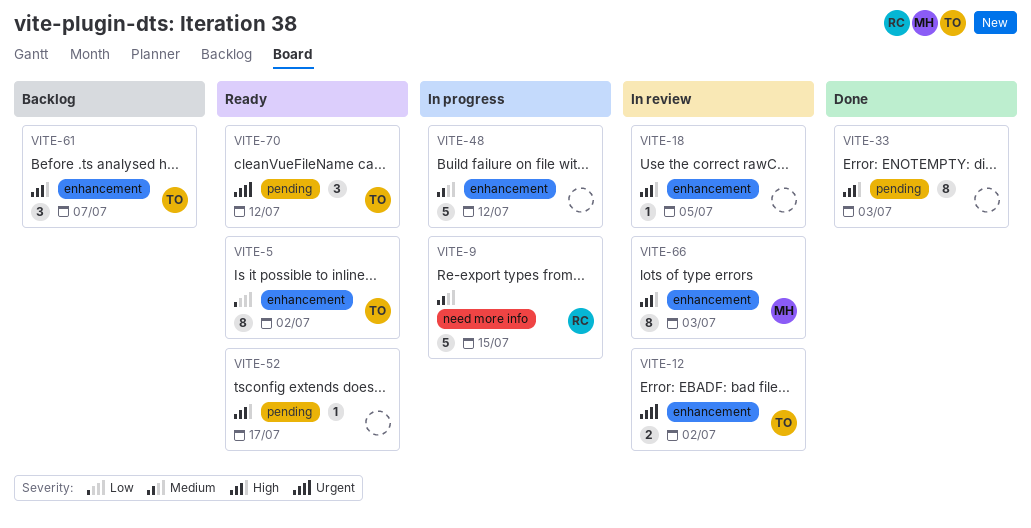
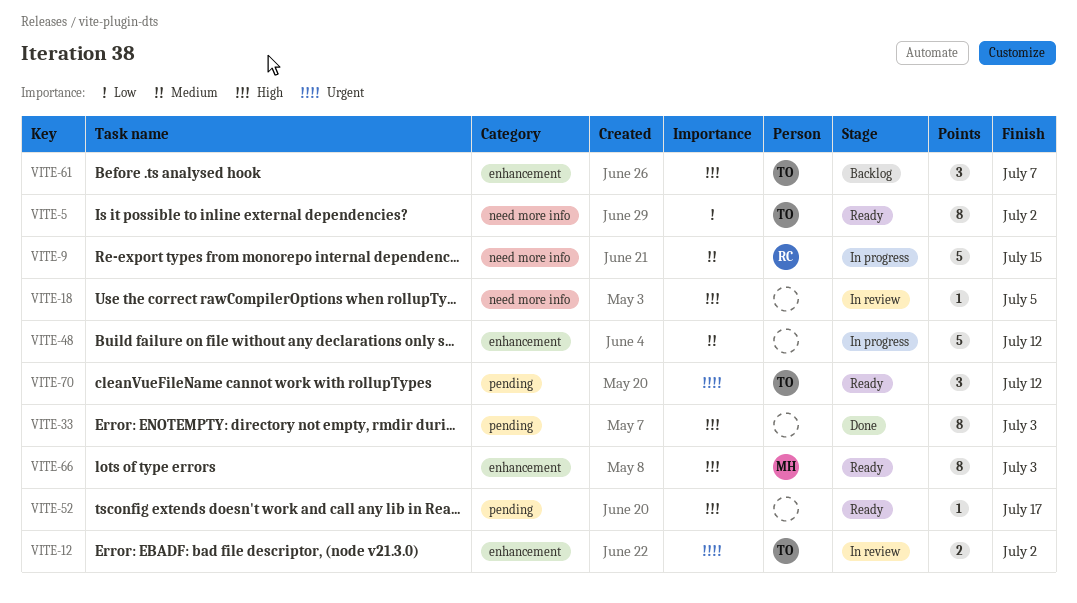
VITE-5, label: enhancement -> need more info
VITE-18, label: enhancement -> need more info
VITE-66, status: In review -> Ready

